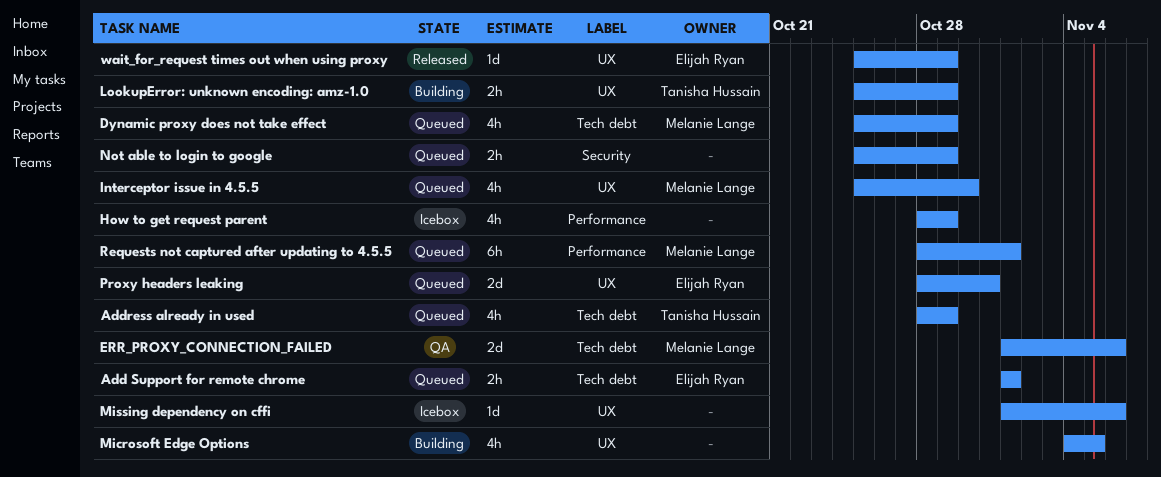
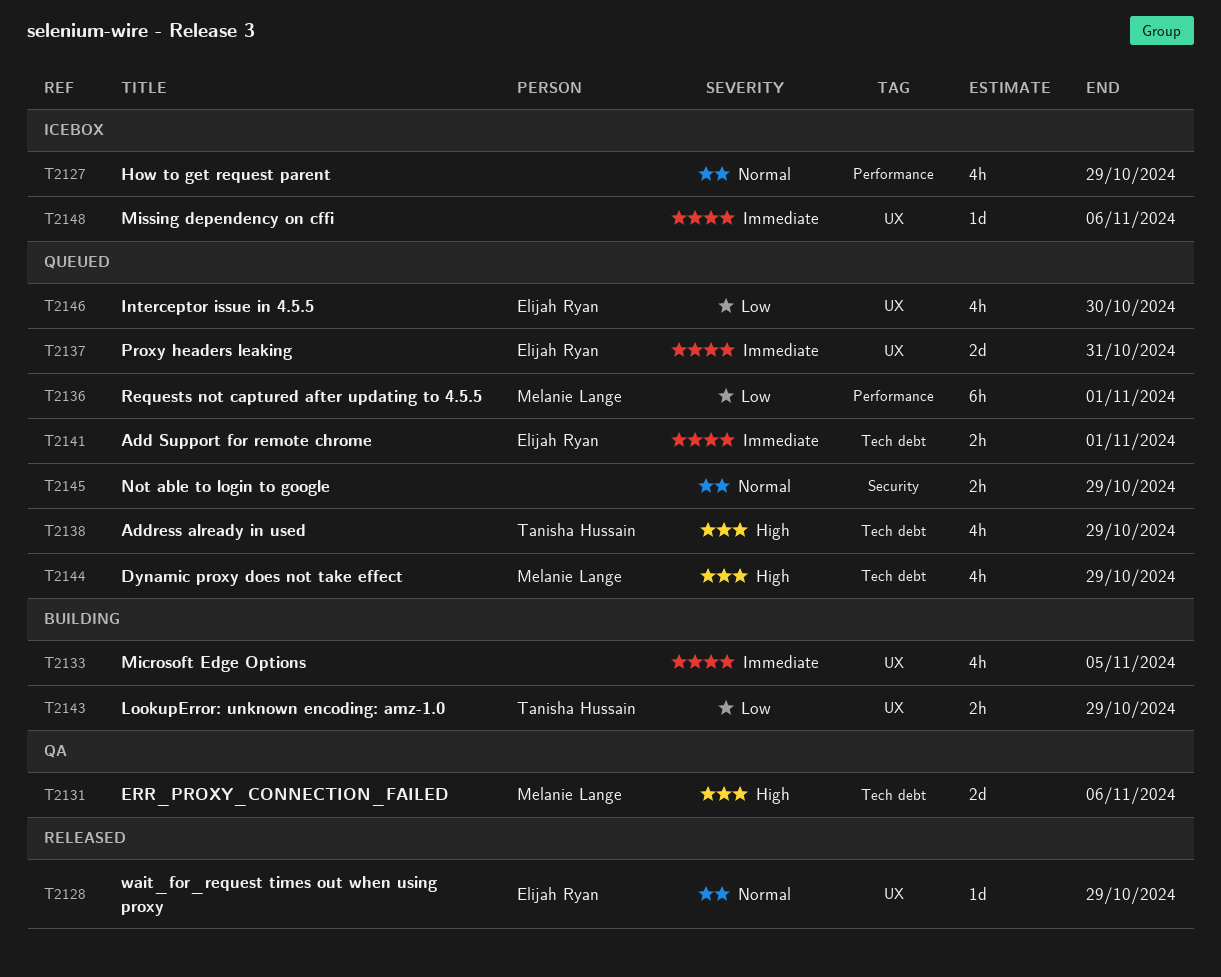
Interceptor issue in 4.5.5, owner: Melanie Lange -> Elijah Ryan

